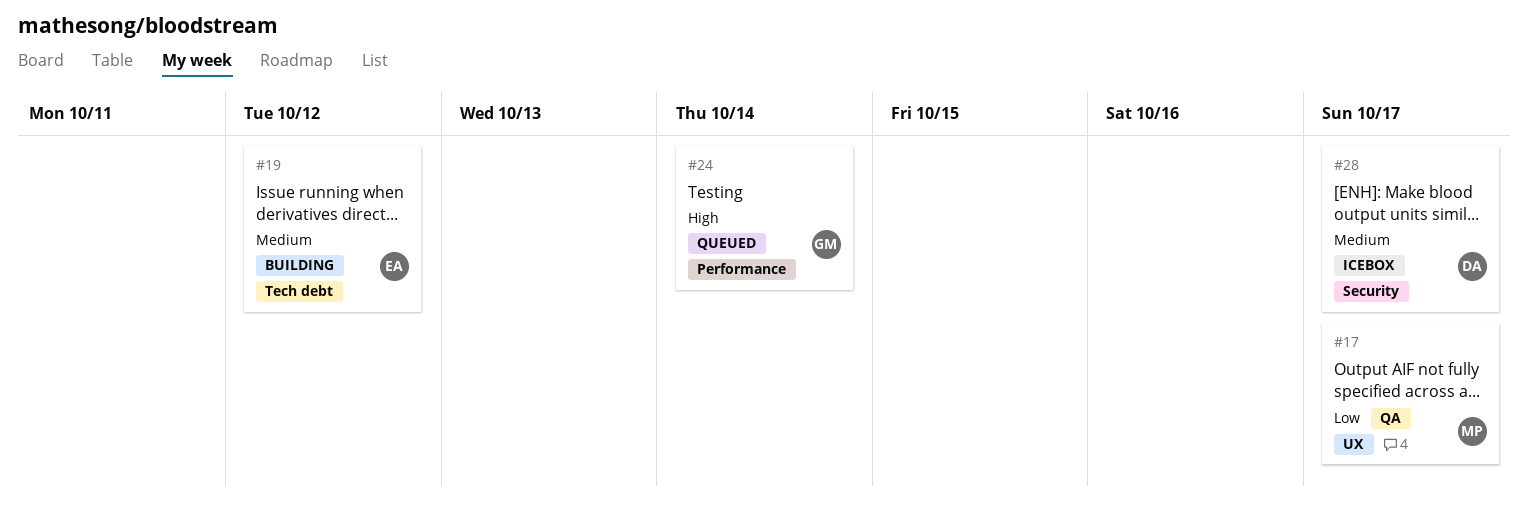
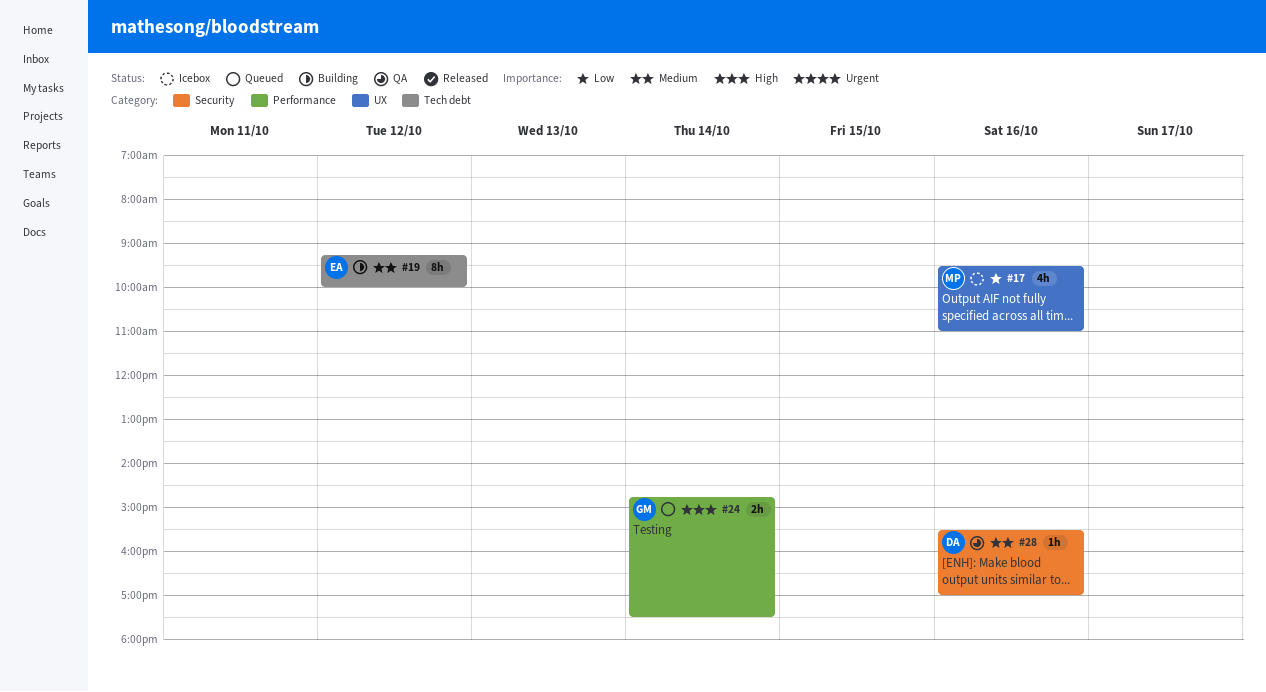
#17, status: QA -> Icebox
#17, day: Oct 17 -> Oct 16
#28, status: Icebox -> QA
#28, day: Oct 17 -> Oct 16

